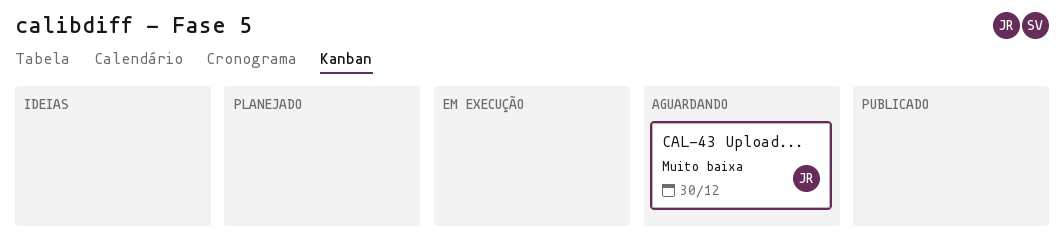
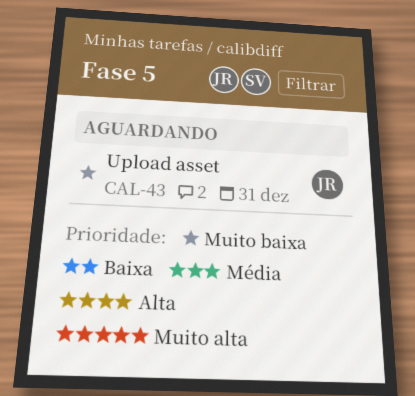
CAL-43, due: Dec 30 -> Dec 31

